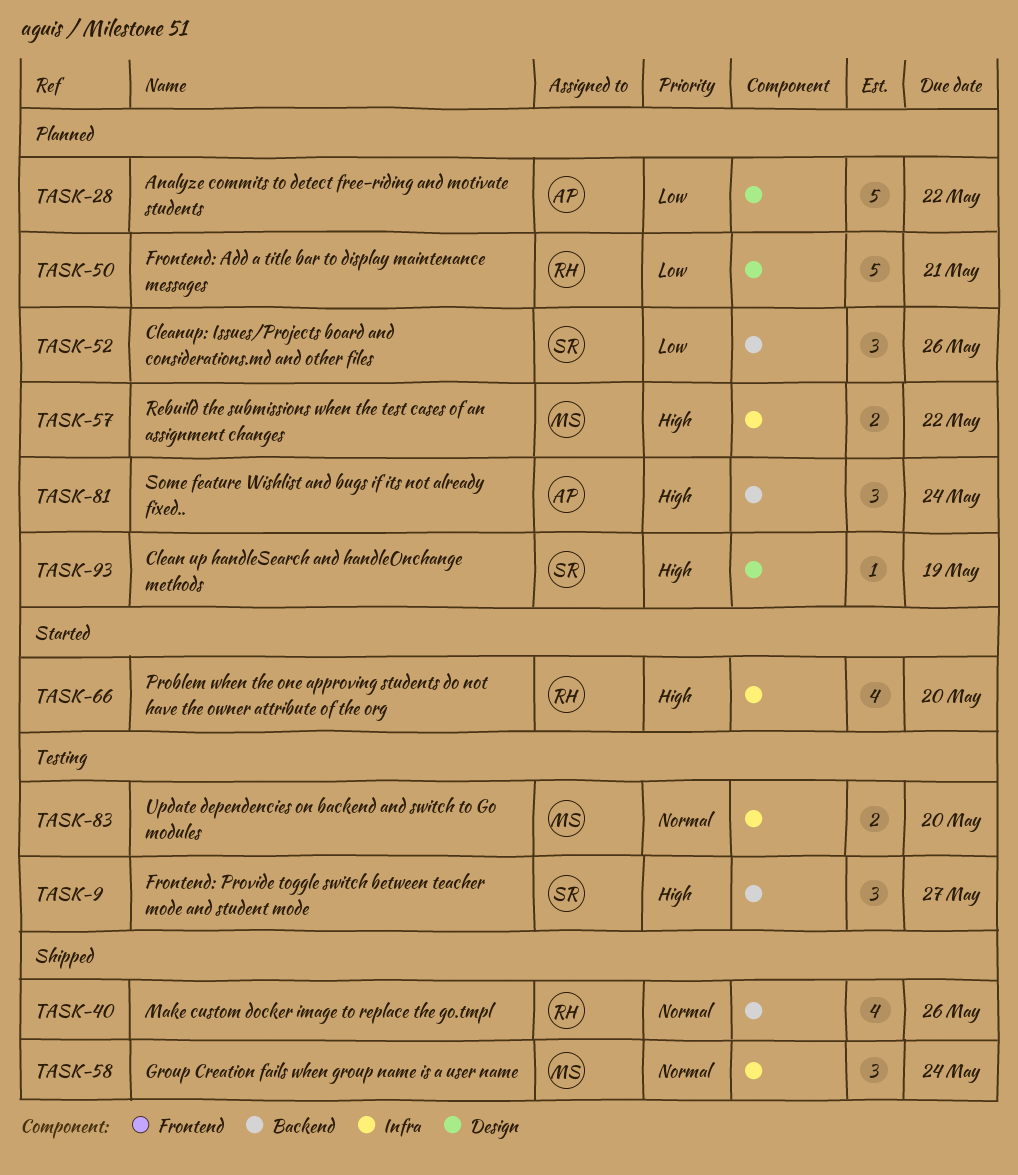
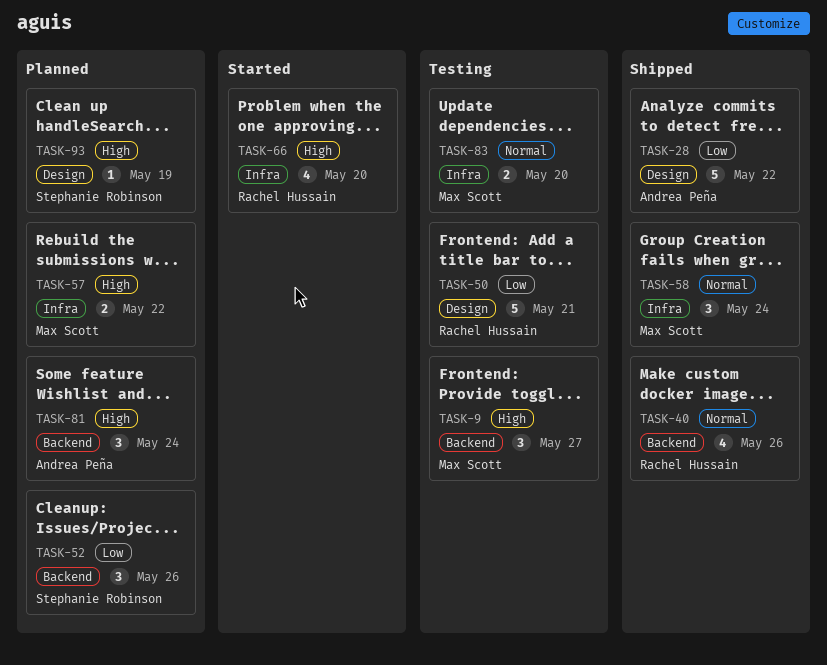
TASK-9, owner: Stephanie Robinson -> Max Scott
TASK-28, status: Planned -> Shipped
TASK-50, status: Planned -> Testing

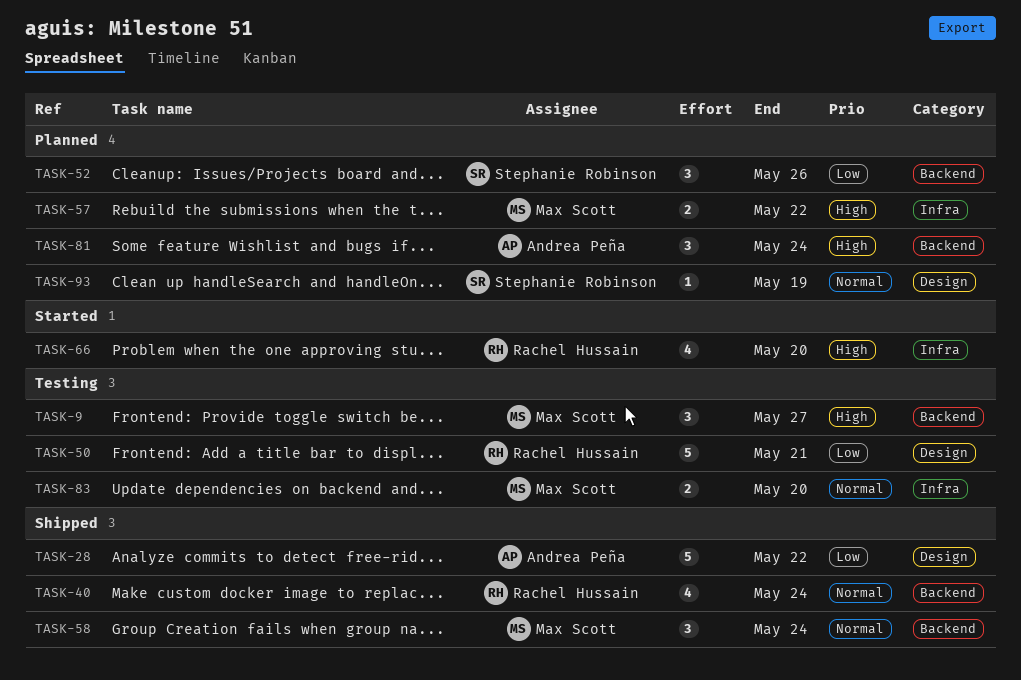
TASK-40, due: May 26 -> May 24
TASK-58, label: Infra -> Backend
TASK-93, priority: High -> Normal

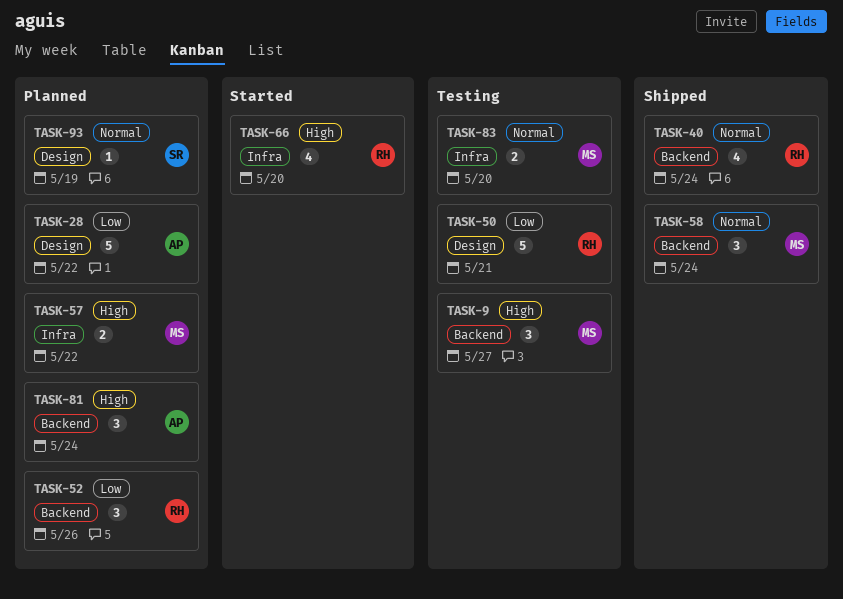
TASK-28, status: Shipped -> Planned
TASK-52, owner: Stephanie Robinson -> Rachel Hussain

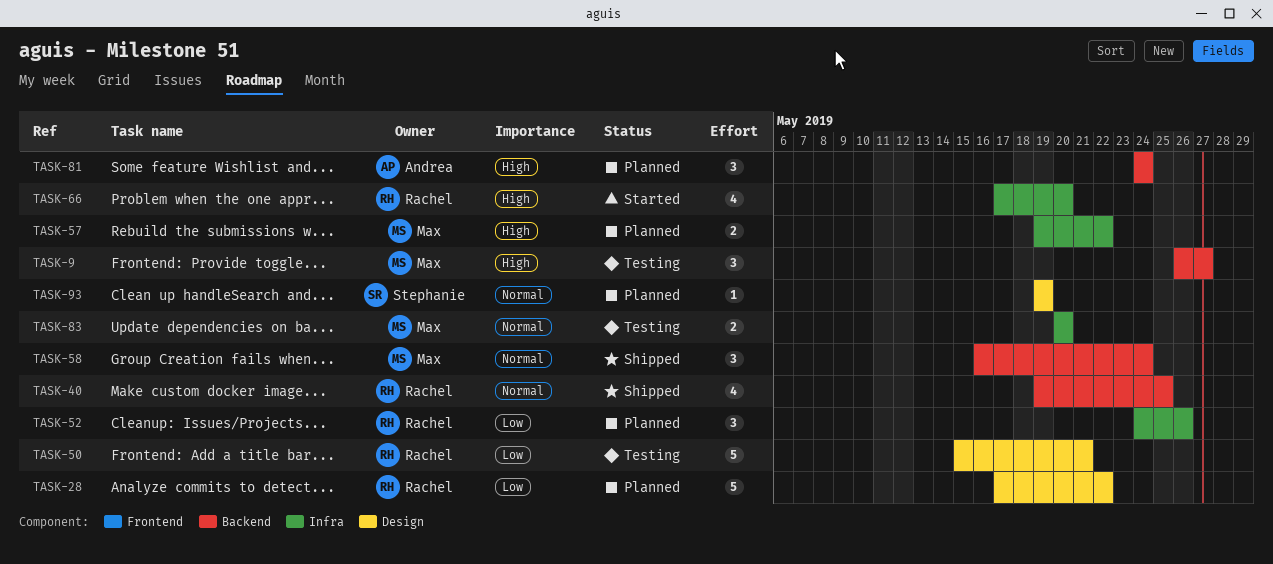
TASK-28, owner: Andrea -> Rachel
TASK-40, due: May 24 -> May 25
TASK-52, label: Backend -> Infra

